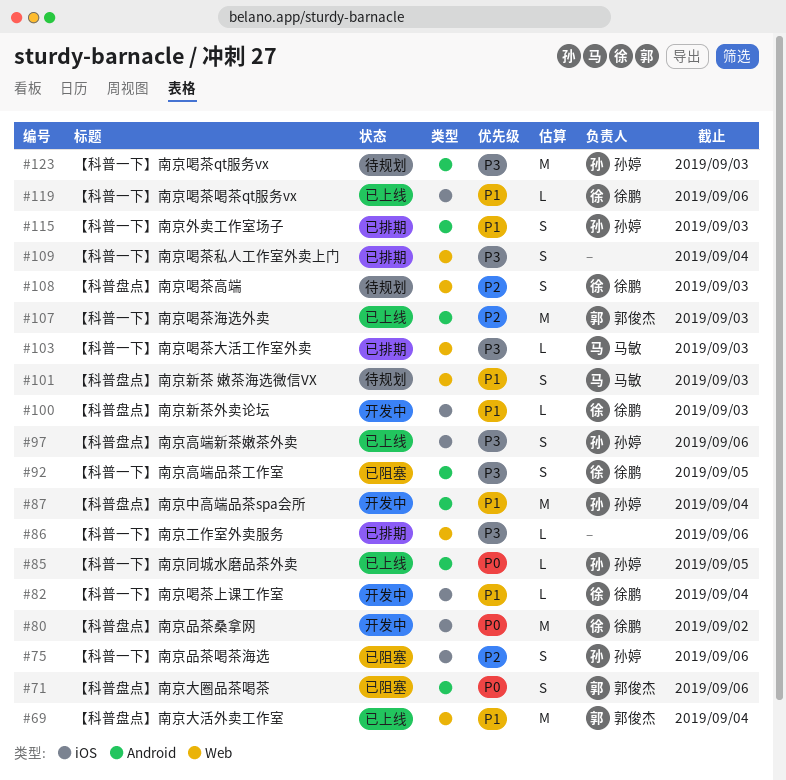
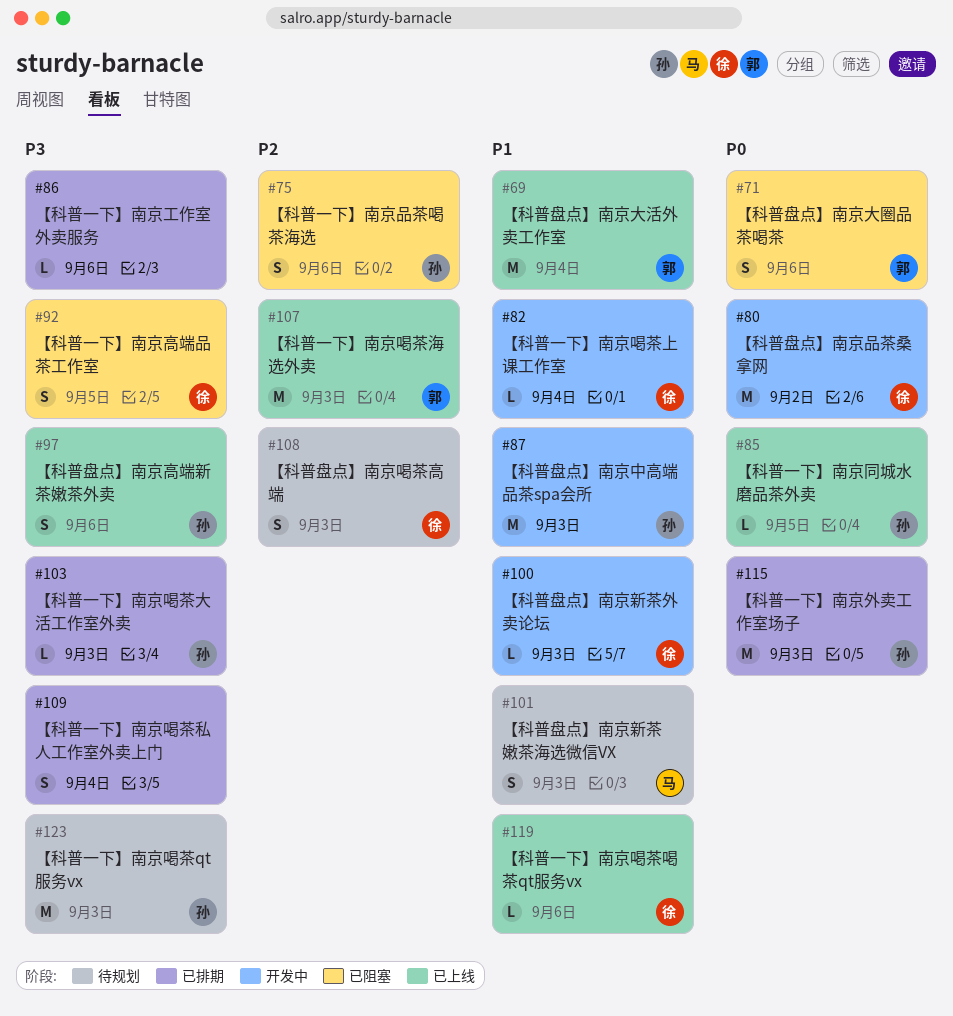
#87, due: Sep 4 -> Sep 3
#103, owner: 马敏 -> 孙婷
#115, priority: P1 -> P0
#115, estimate: S -> M

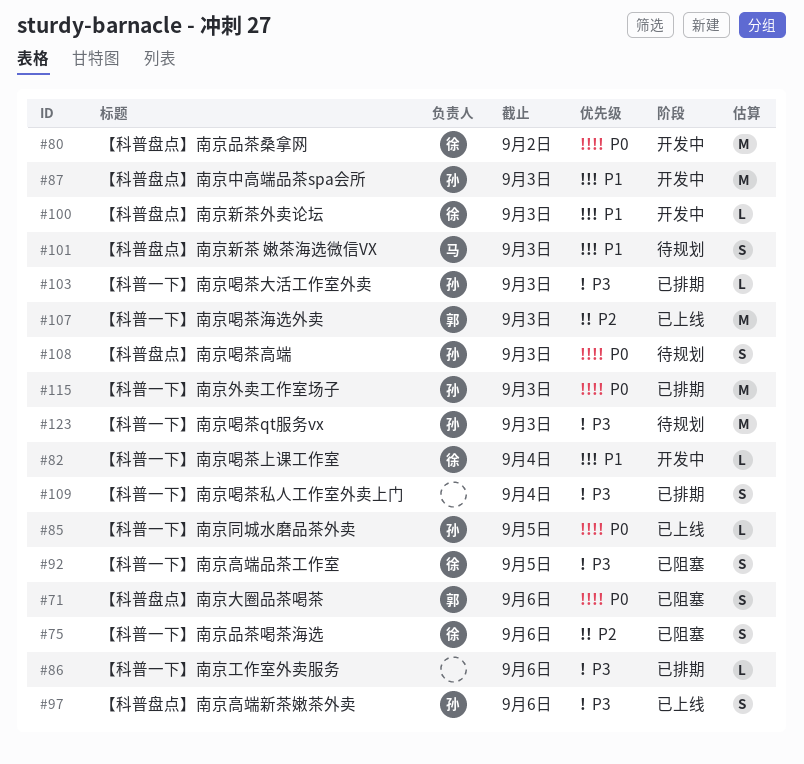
#69: present -> none
#75, owner: 孙 -> 徐
#108, owner: 徐 -> 孙
#108, priority: P2 -> P0
#119: present -> none

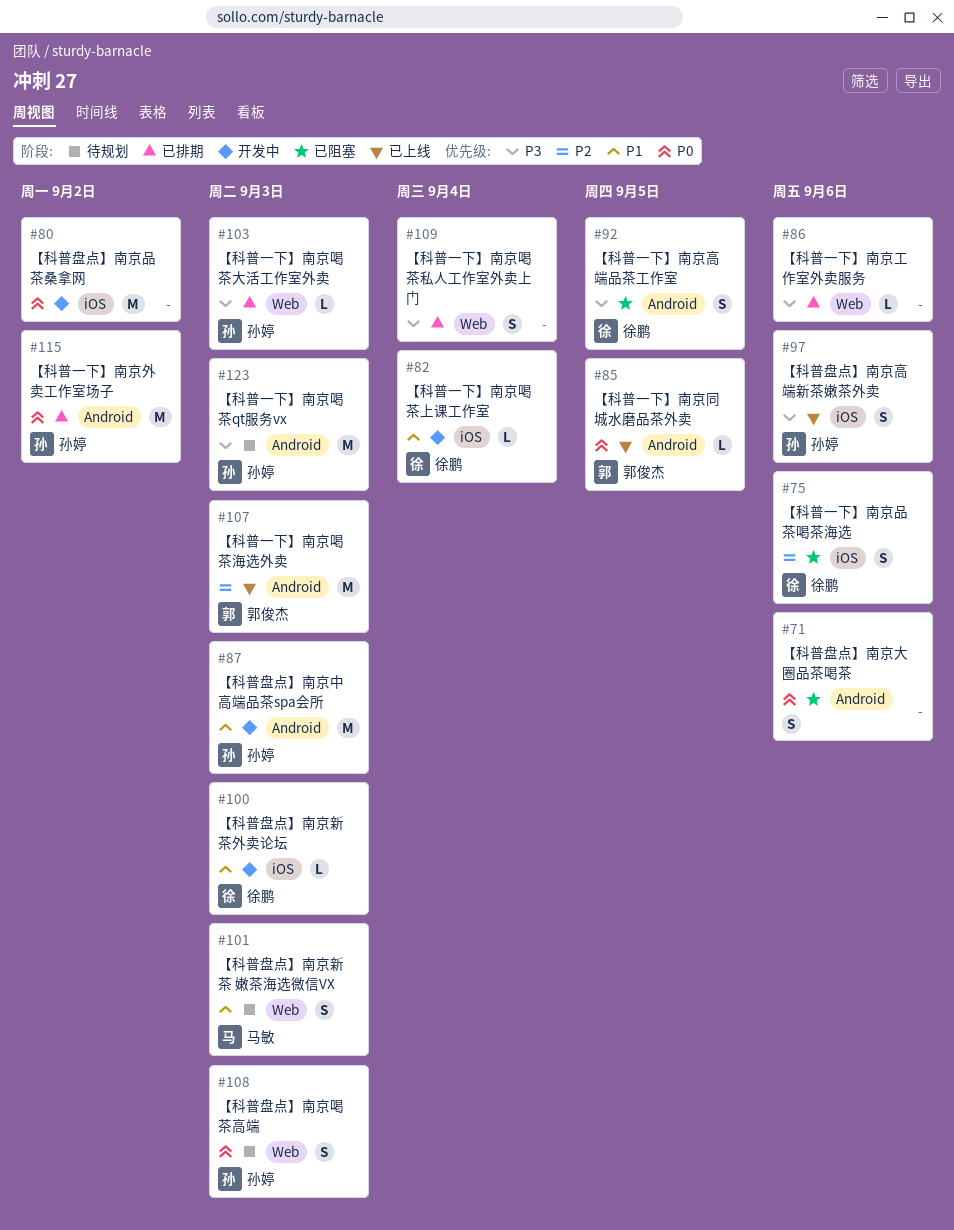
#71, owner: 郭俊杰 -> none
#80, owner: 徐鹏 -> none
#85, owner: 孙婷 -> 郭俊杰
#115, due: Sep 3 -> Sep 2

